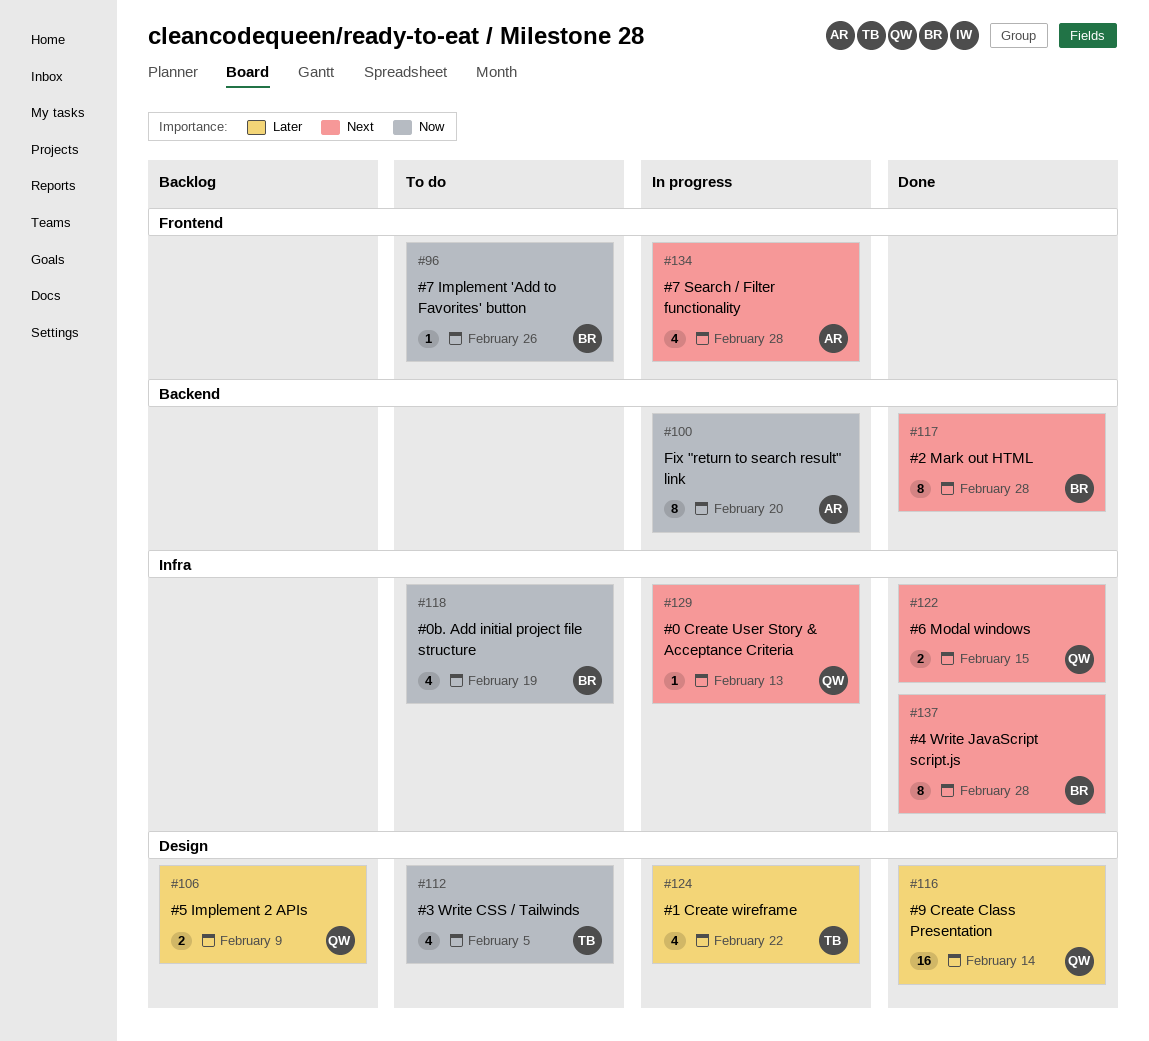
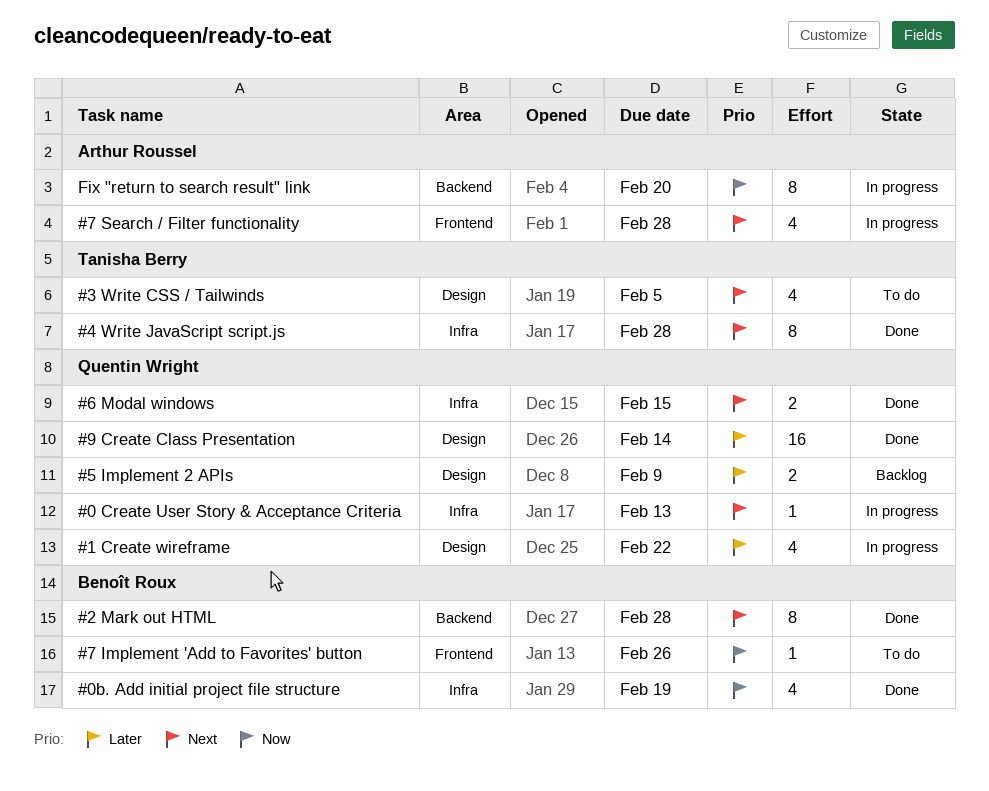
#0b. Add initial project file structure, status: To do -> Done
#1 Create wireframe, owner: Tanisha Berry -> Quentin Wright
#3 Write CSS / Tailwinds, priority: Now -> Next
#4 Write JavaScript script.js, owner: Benoît Roux -> Tanisha Berry

